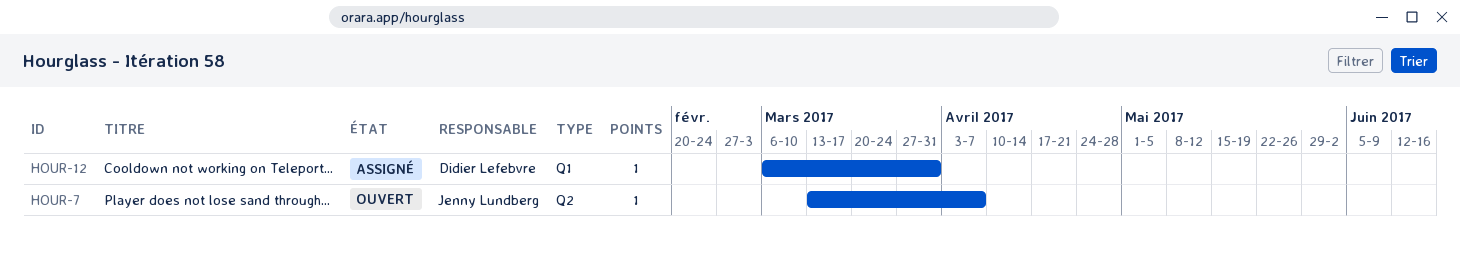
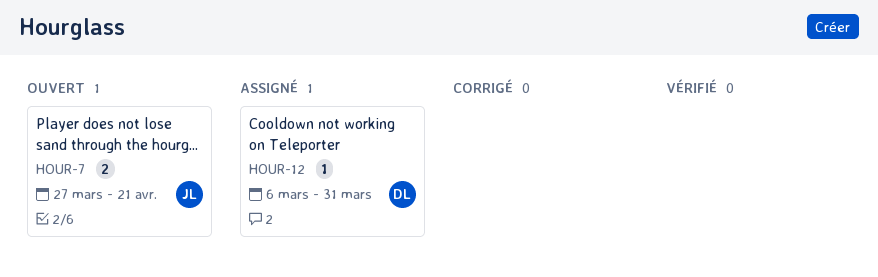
HOUR-7, estimate: 1 -> 2
HOUR-7, start: Mar 13 -> Mar 27
HOUR-7, due: Apr 7 -> Apr 21

